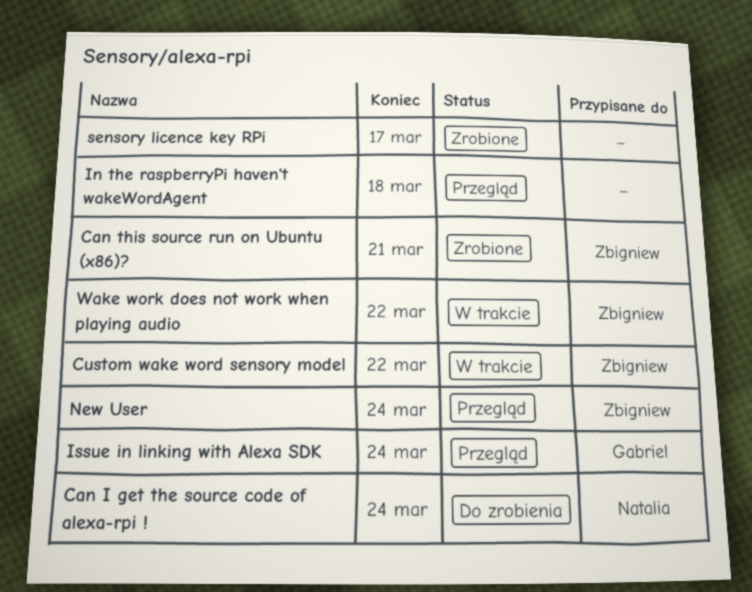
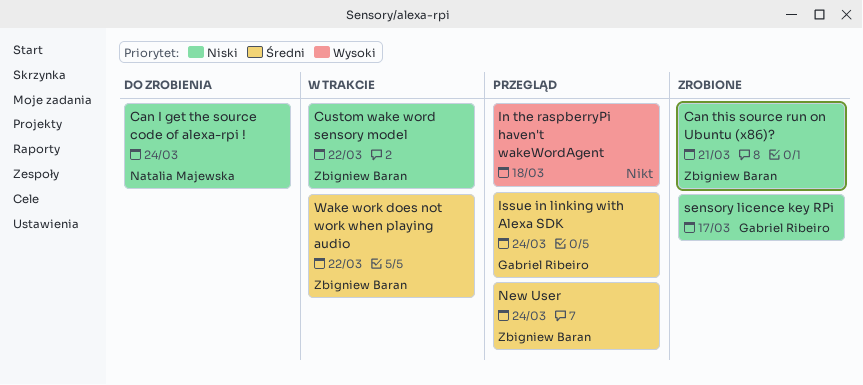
sensory licence key RPi, owner: none -> Gabriel Ribeiro

